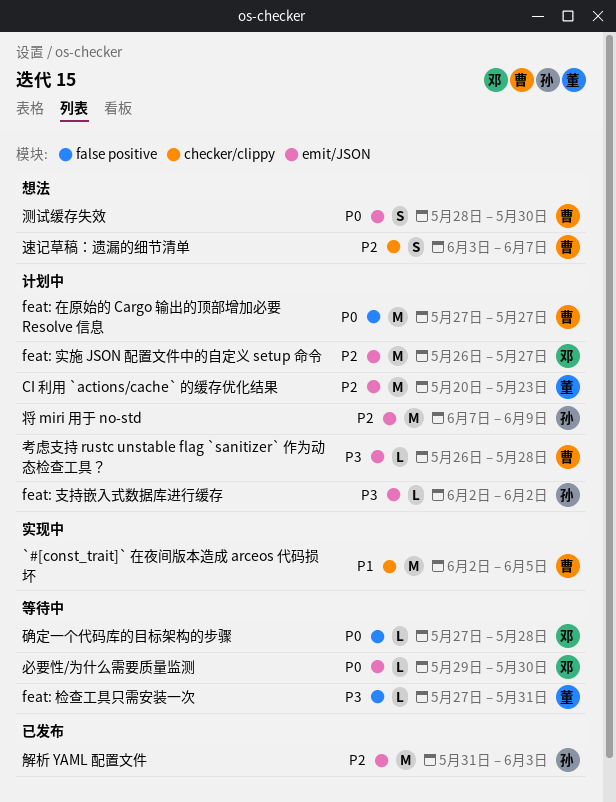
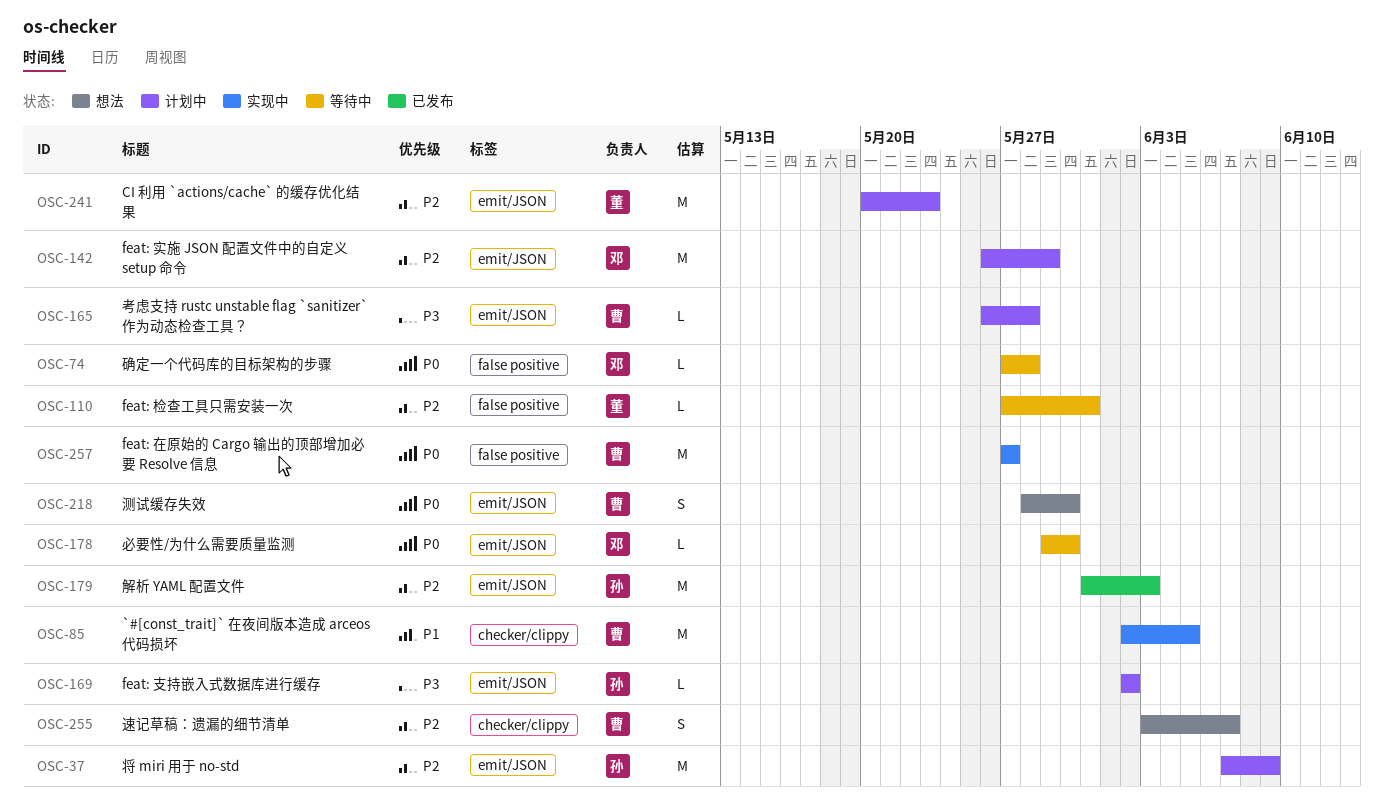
feat: 在原始的 Cargo 输出的顶部增加必要 Resolve 信息, status: 计划中 -> 实现中
feat: 实施 JSON 配置文件中的自定义 setup 命令, due: May 27 -> May 29
feat: 检查工具只需安装一次, priority: P3 -> P2

